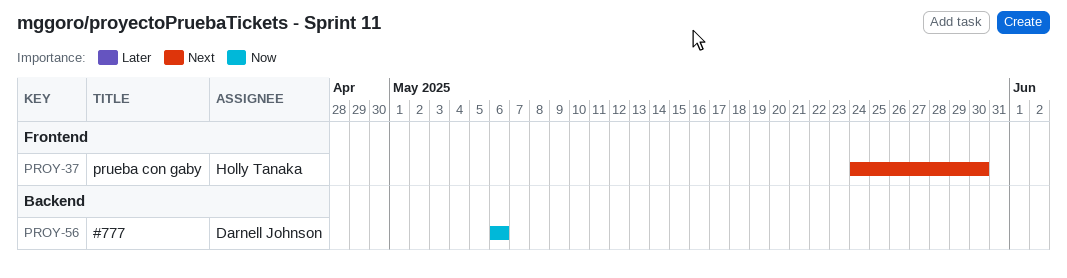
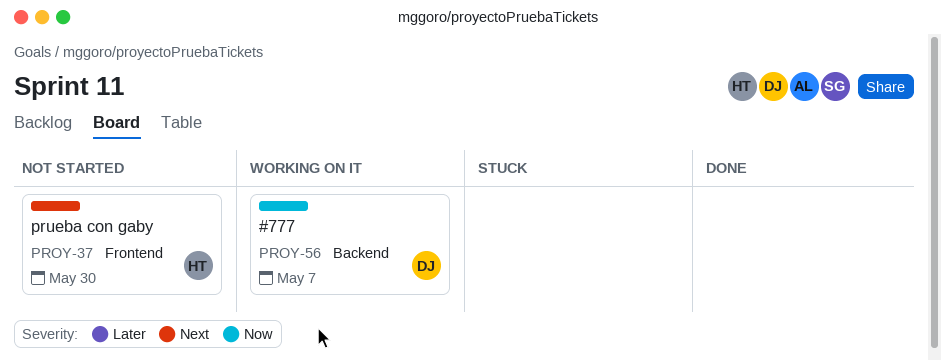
PROY-56, due: May 6 -> May 7

